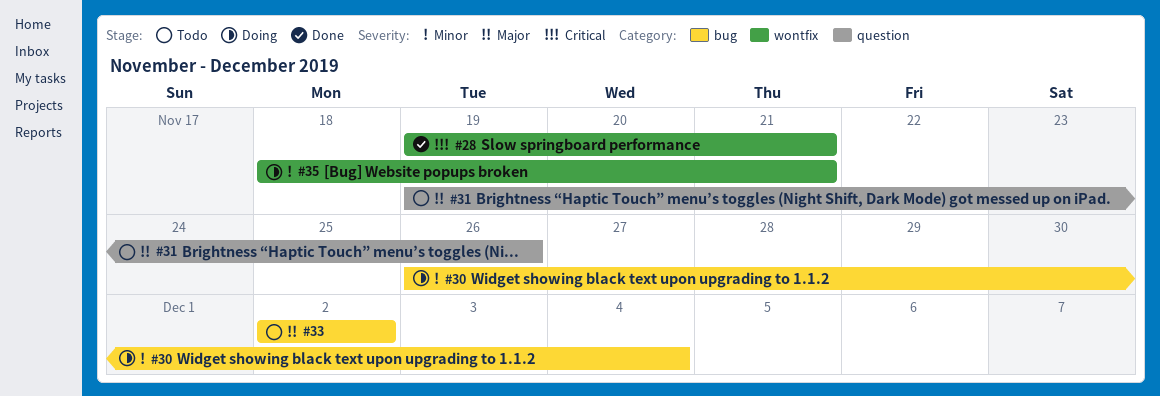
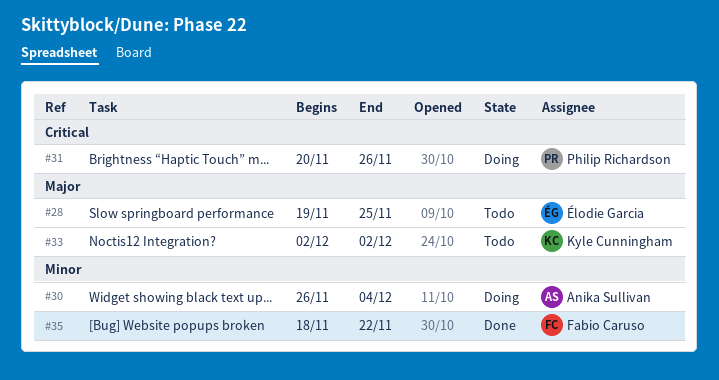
#28, status: Done -> Todo
#28, priority: Critical -> Major
#28, due: Nov 21 -> Nov 25
#31, status: Todo -> Doing
#31, priority: Major -> Critical
#31, start: Nov 19 -> Nov 20
#35, status: Doing -> Done
#35, due: Nov 21 -> Nov 22

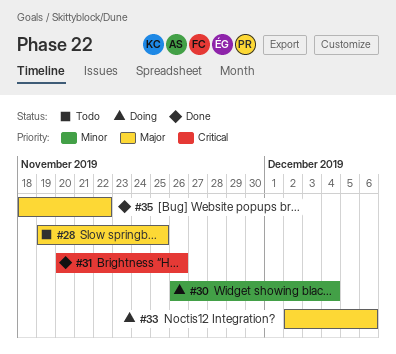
#31, status: Doing -> Done
#33, status: Todo -> Doing
#33, due: Dec 2 -> Dec 6
#35, priority: Minor -> Major

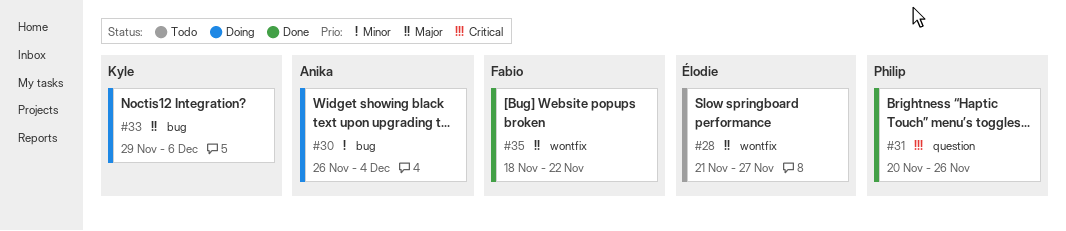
#28, start: Nov 19 -> Nov 21
#28, due: Nov 25 -> Nov 27
#33, start: Dec 2 -> Nov 29

